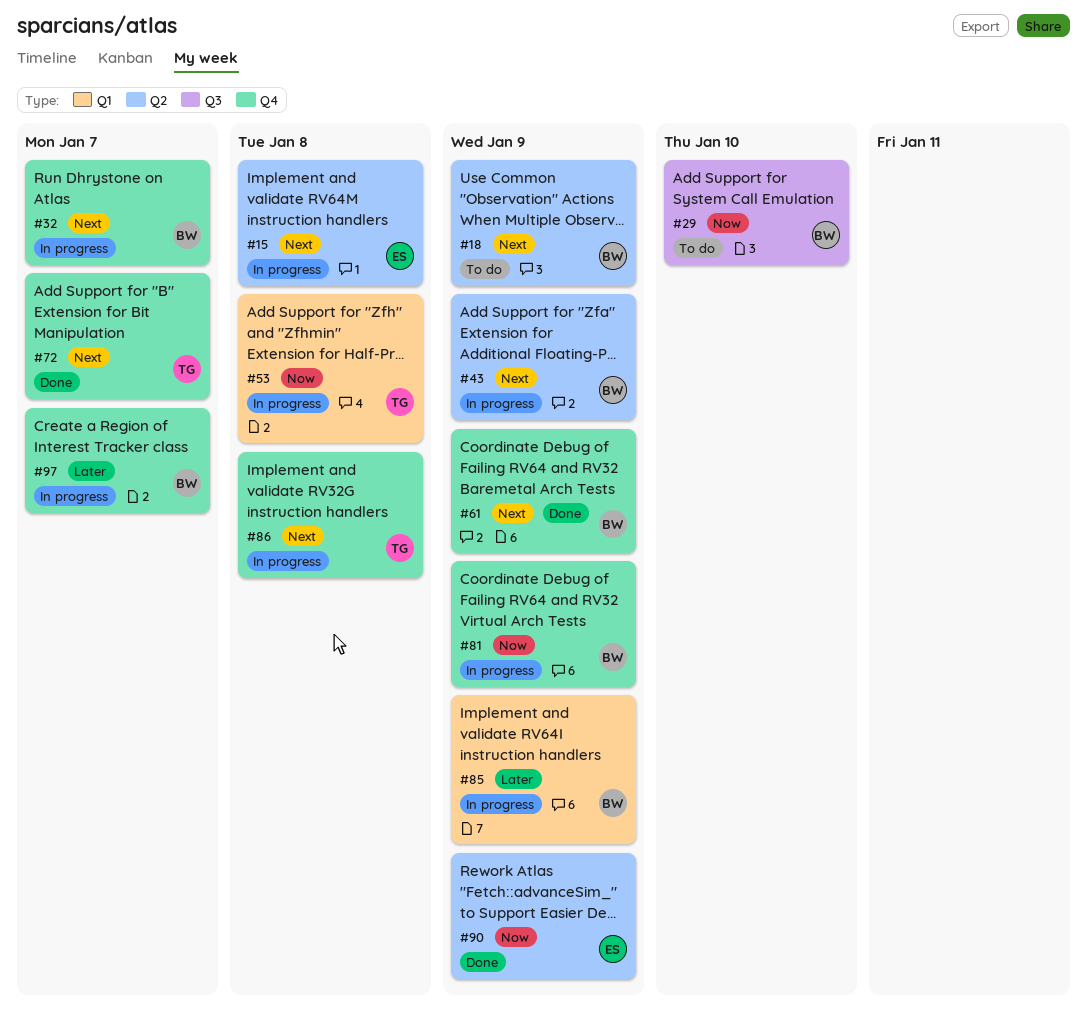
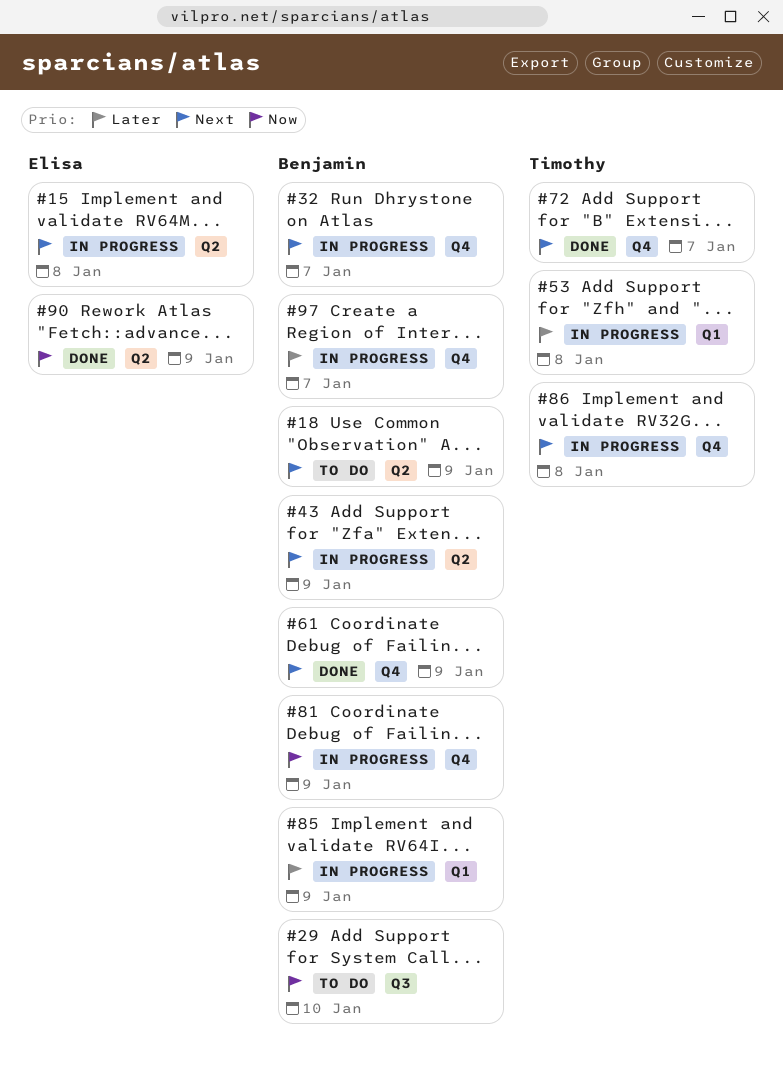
#53, priority: Now -> Later

